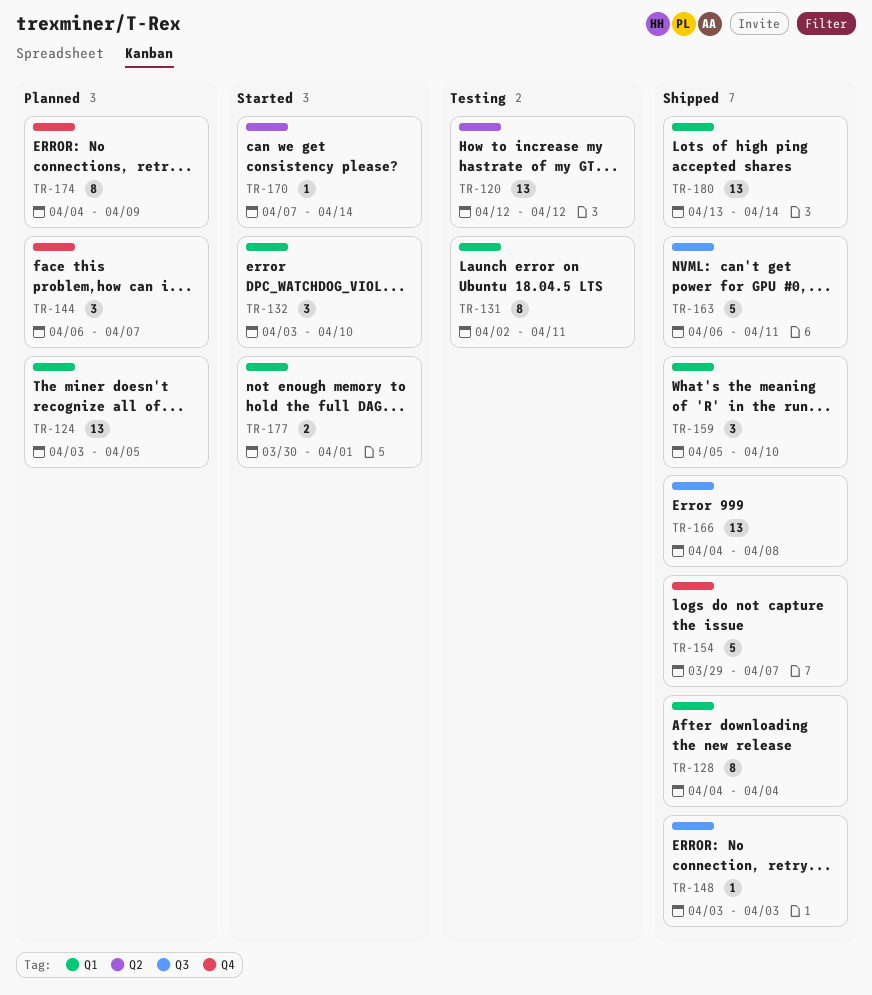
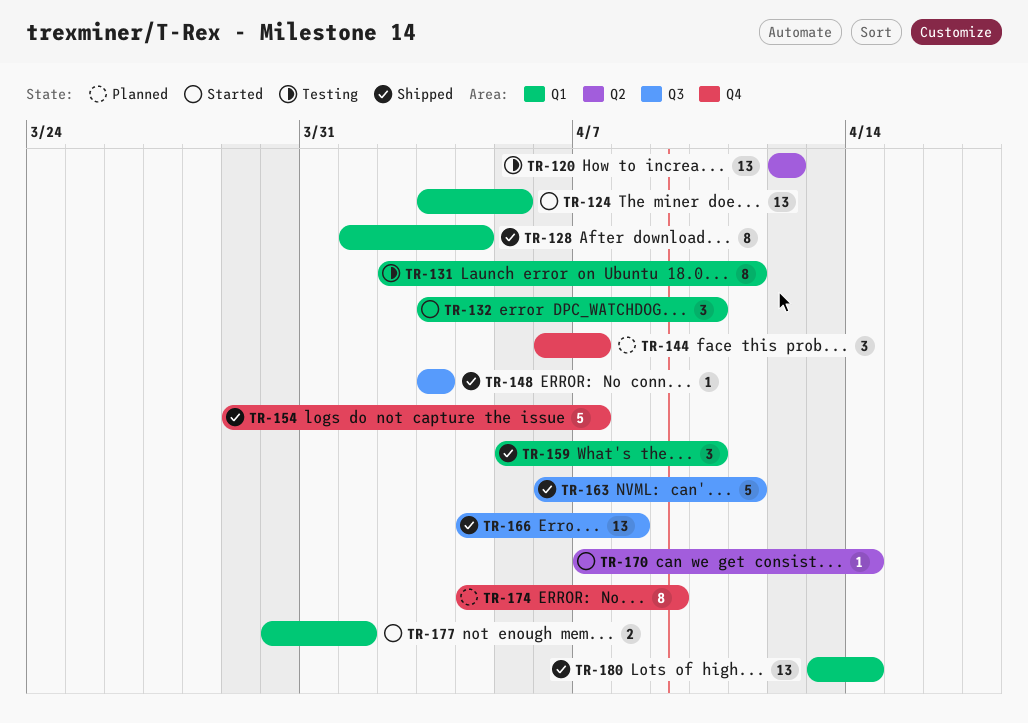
TR-124, status: Planned -> Started
TR-128, start: Apr 4 -> Apr 1

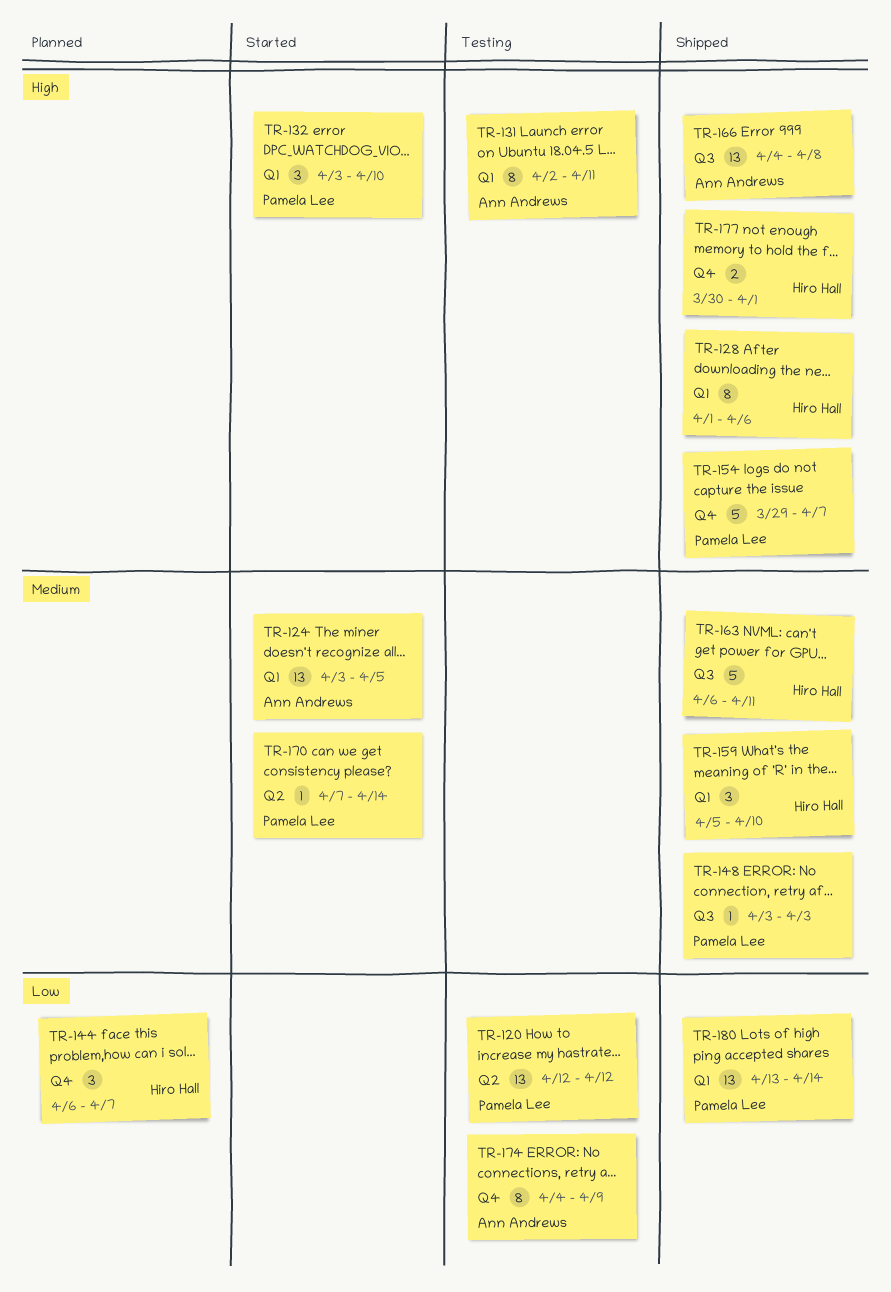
TR-128, due: Apr 4 -> Apr 6
TR-174, status: Planned -> Testing
TR-177, status: Started -> Shipped
TR-177, label: Q1 -> Q4

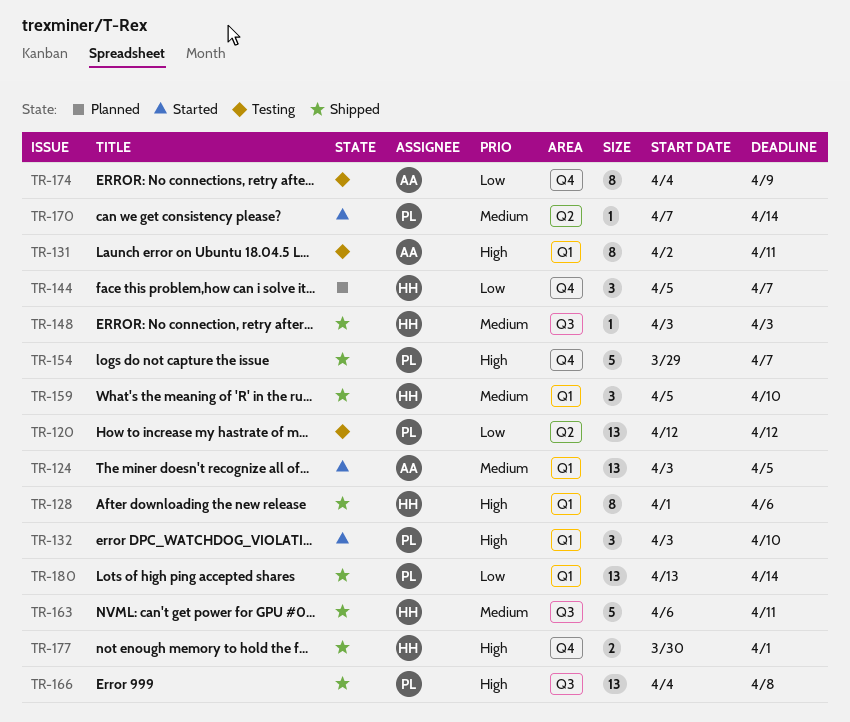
TR-144, start: Apr 6 -> Apr 5
TR-148, owner: Pamela Lee -> Hiro Hall
TR-166, owner: Ann Andrews -> Pamela Lee

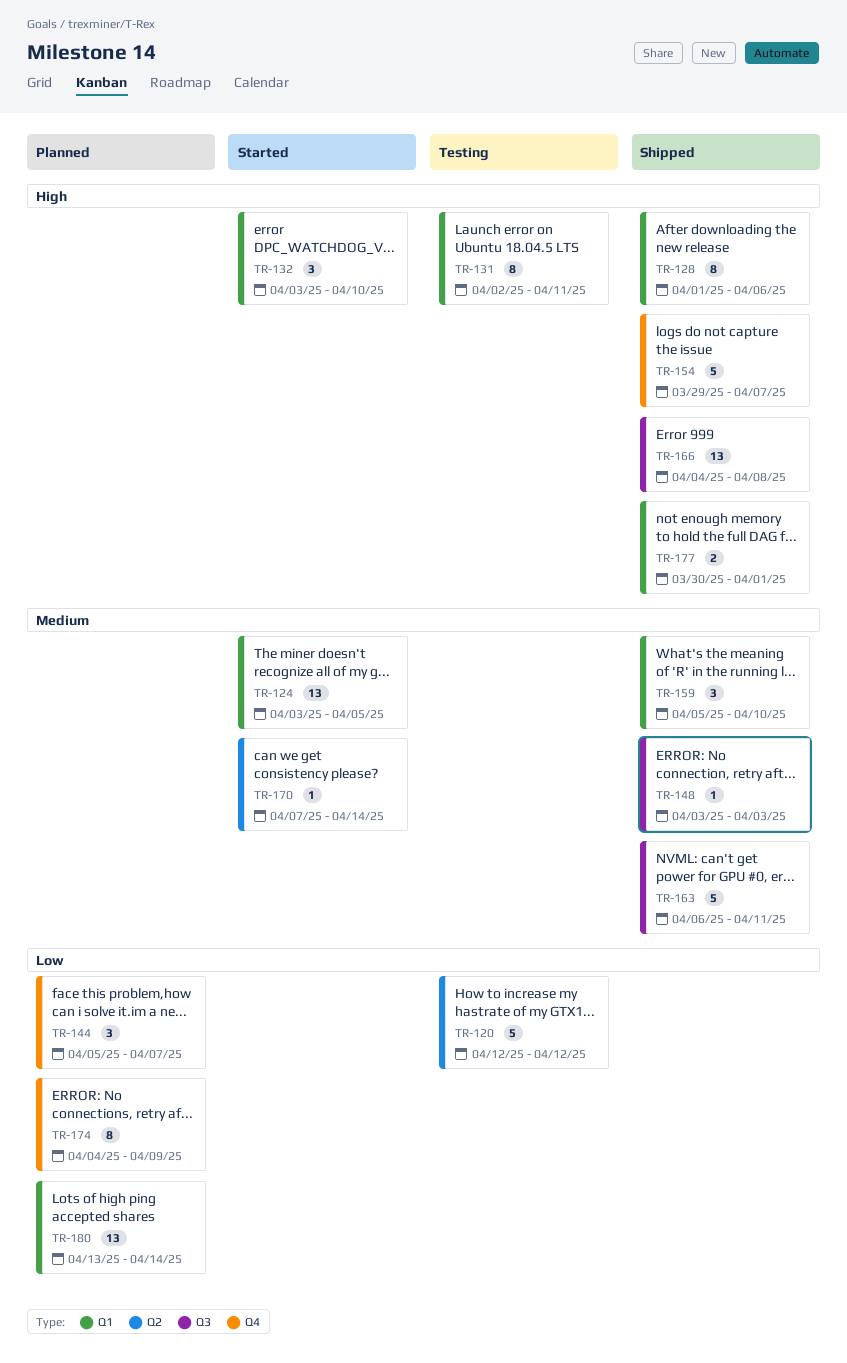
TR-120, estimate: 13 -> 5
TR-174, status: Testing -> Planned
TR-177, label: Q4 -> Q1
TR-180, status: Shipped -> Planned

